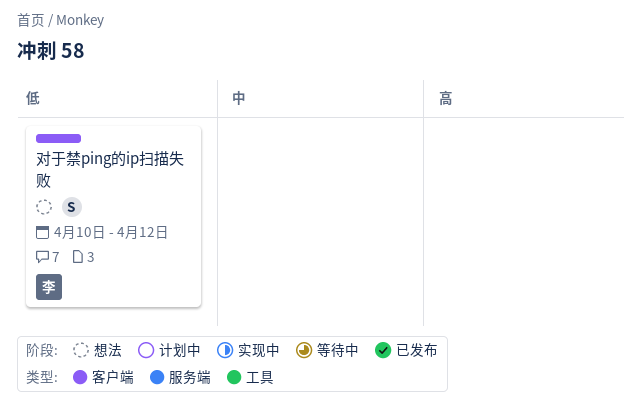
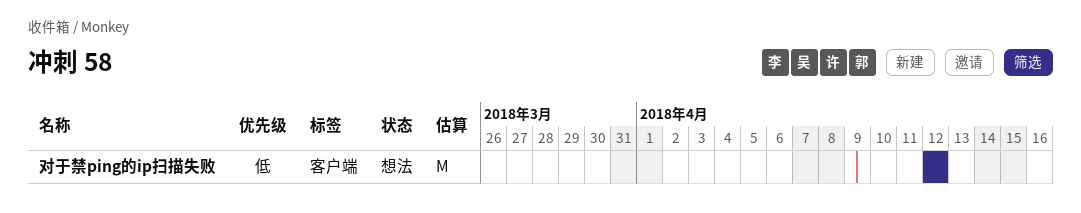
对于禁ping的ip扫描失败, estimate: S -> M
对于禁ping的ip扫描失败, start: Apr 10 -> Apr 12

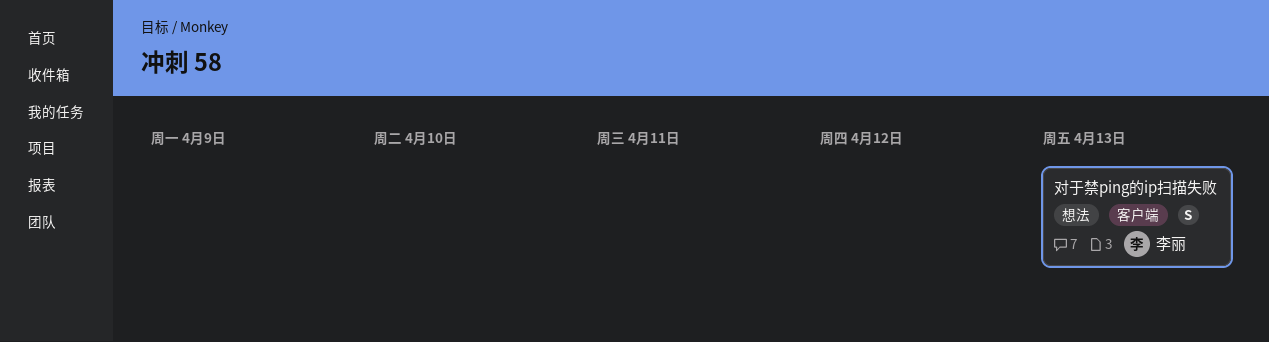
对于禁ping的ip扫描失败, estimate: M -> S
对于禁ping的ip扫描失败, due: Apr 12 -> Apr 13

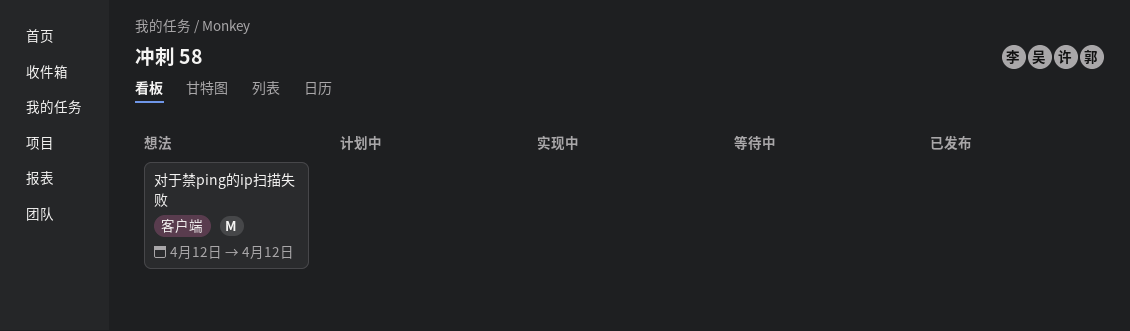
对于禁ping的ip扫描失败, estimate: S -> M
对于禁ping的ip扫描失败, due: Apr 13 -> Apr 12

